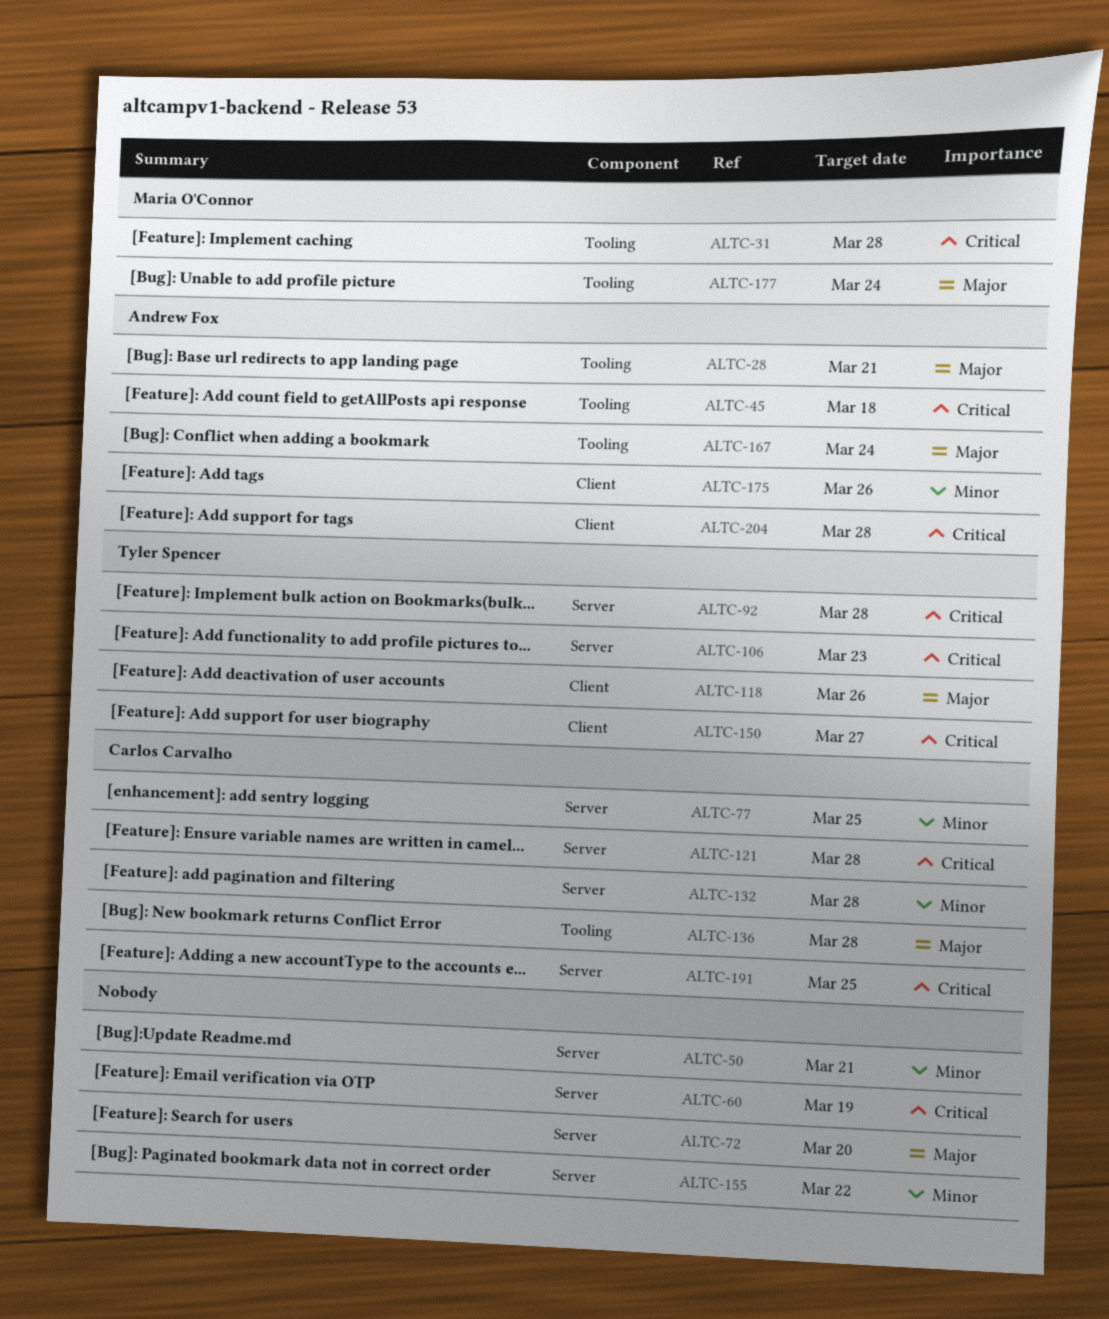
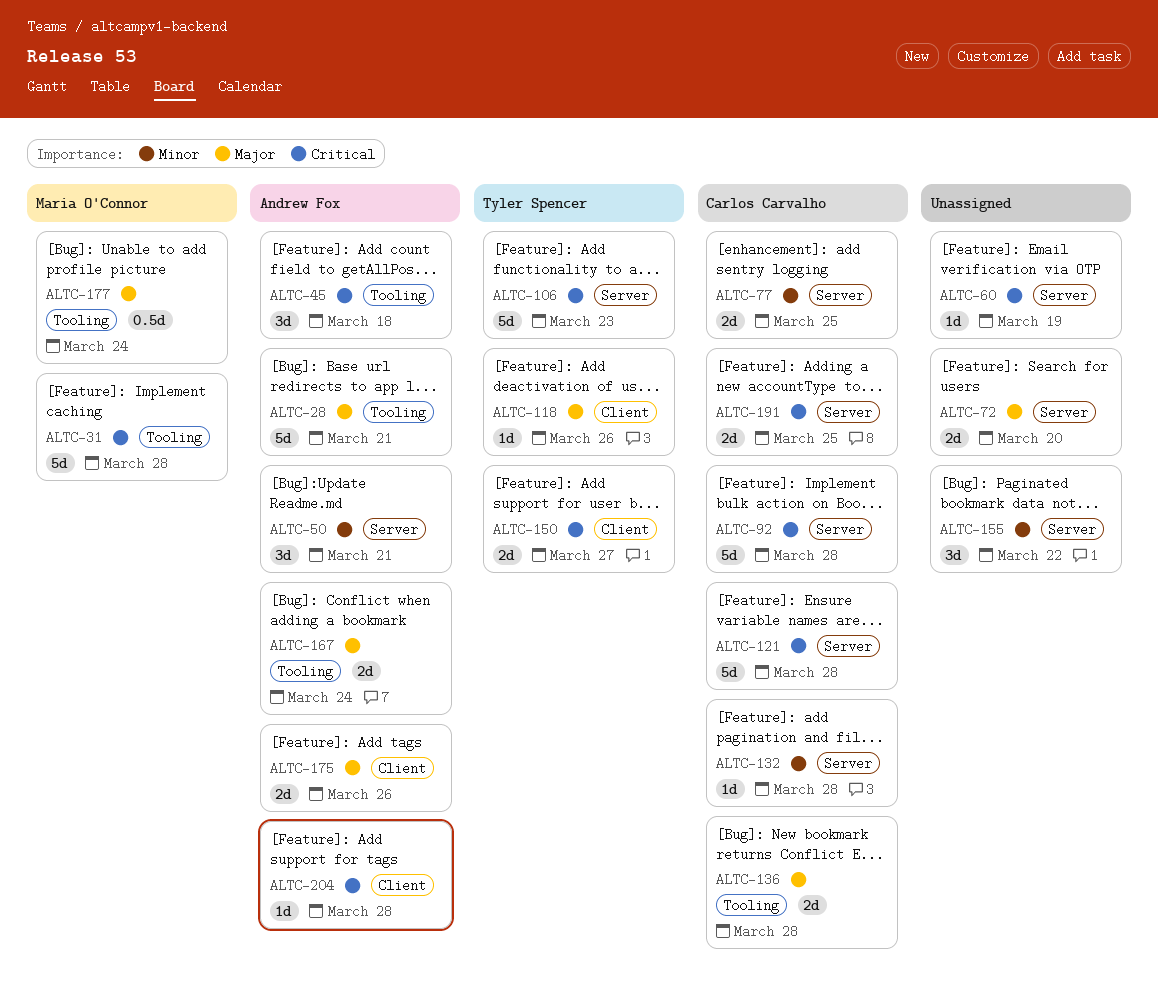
ALTC-50, owner: none -> Andrew Fox
ALTC-92, owner: Tyler Spencer -> Carlos Carvalho
ALTC-175, priority: Minor -> Major

